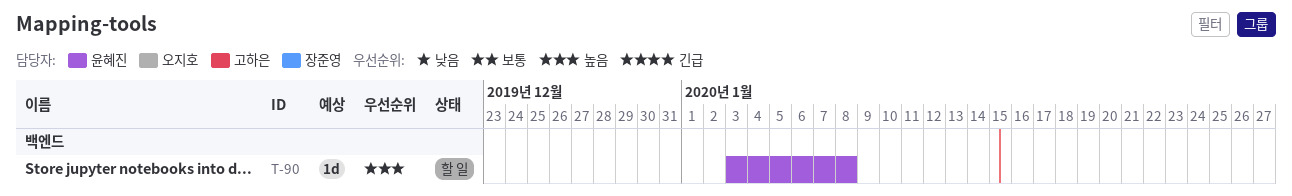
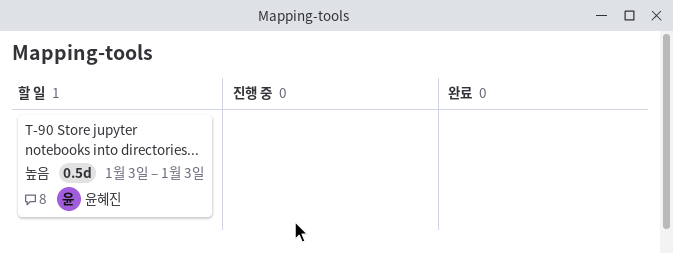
T-90, estimate: 1d -> 0.5d
T-90, due: Jan 8 -> Jan 3

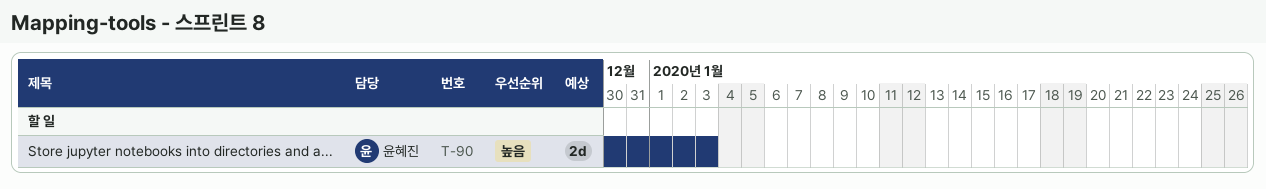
T-90, estimate: 0.5d -> 2d
T-90, start: Jan 3 -> Dec 30

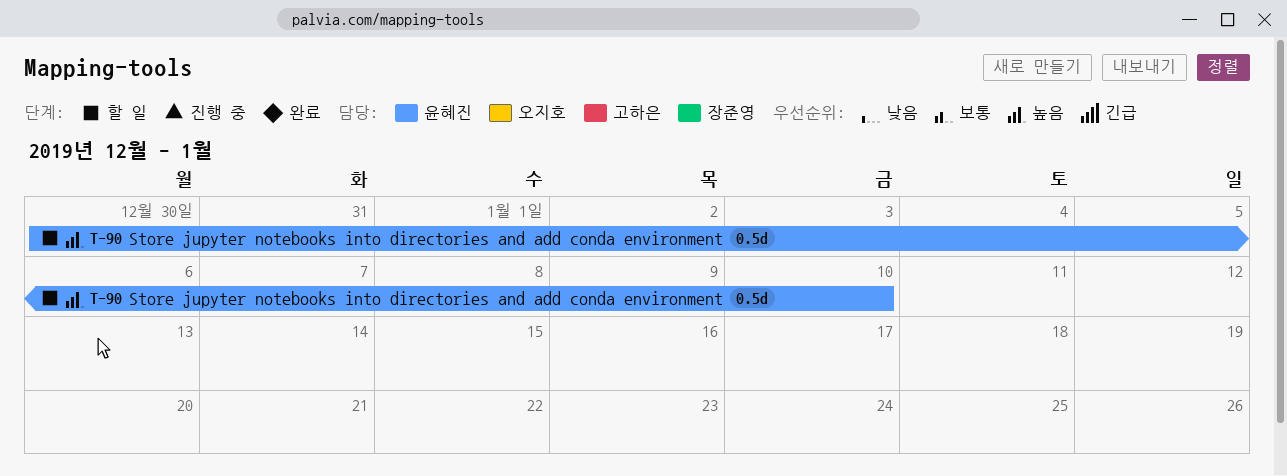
T-90, estimate: 2d -> 0.5d
T-90, due: Jan 3 -> Jan 10

